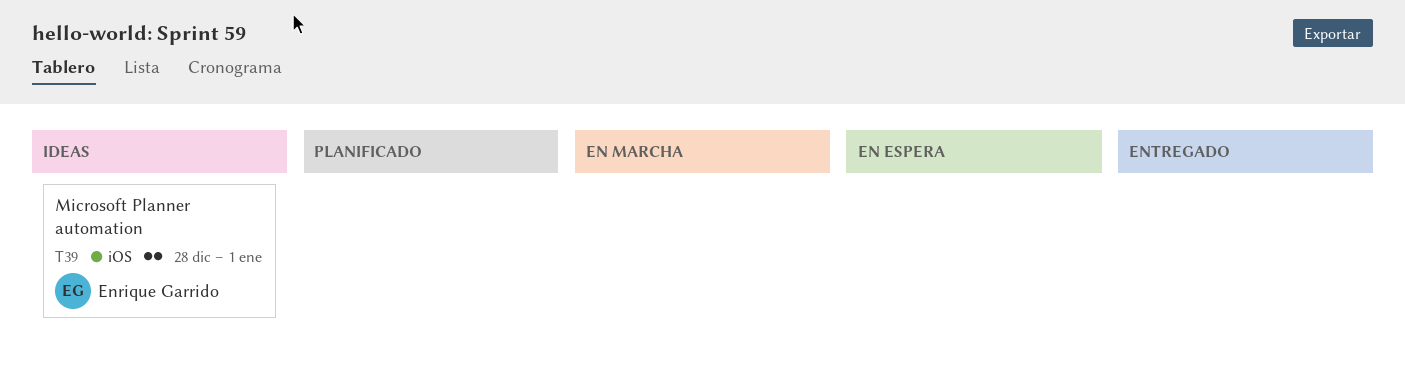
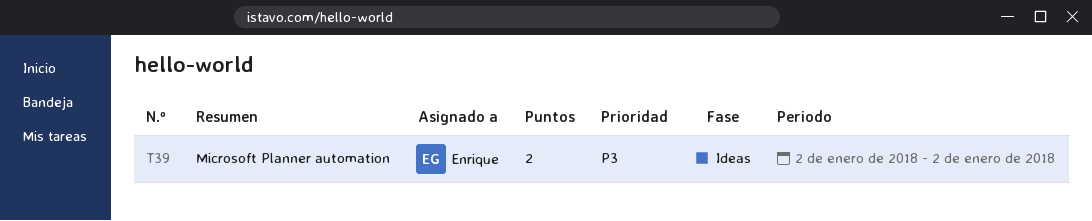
T39, start: Dec 28 -> Jan 2
T39, due: Jan 1 -> Jan 2

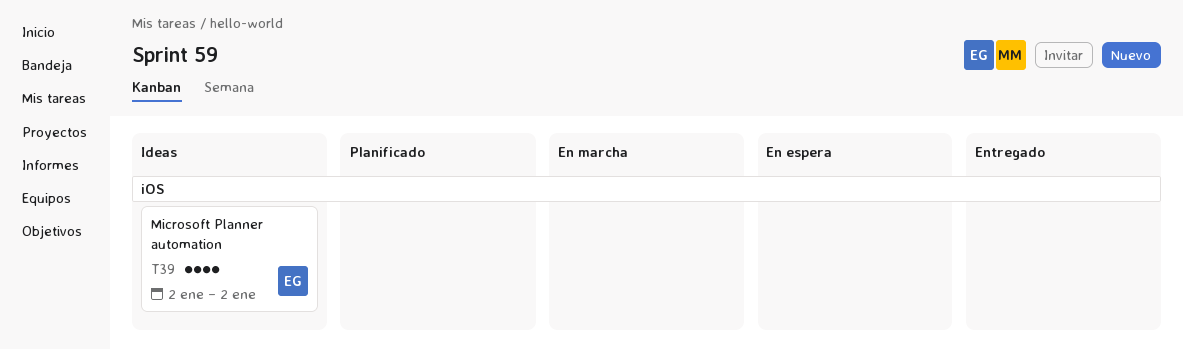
T39, estimate: 2 -> 4

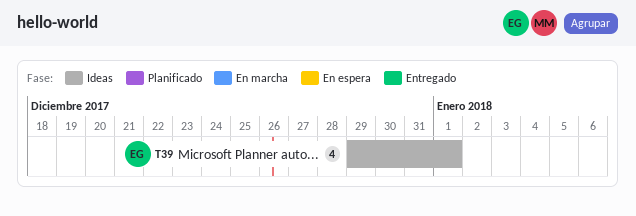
T39, start: Jan 2 -> Dec 29
T39, due: Jan 2 -> Jan 1

